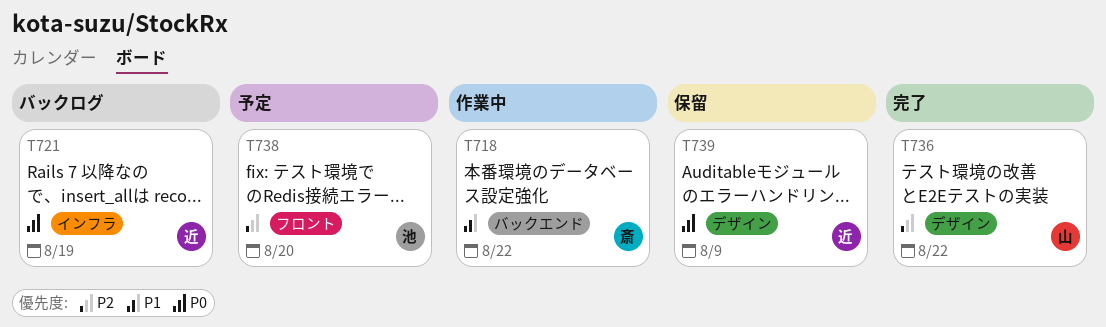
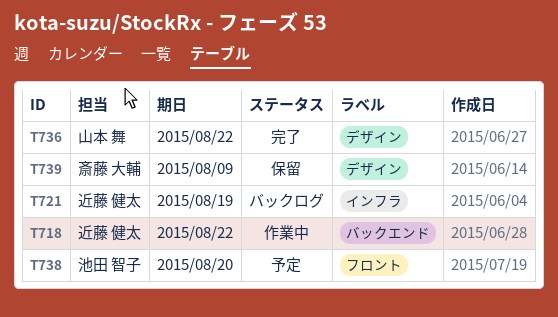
T718, owner: 斎藤 大輔 -> 近藤 健太
T739, owner: 近藤 健太 -> 斎藤 大輔

